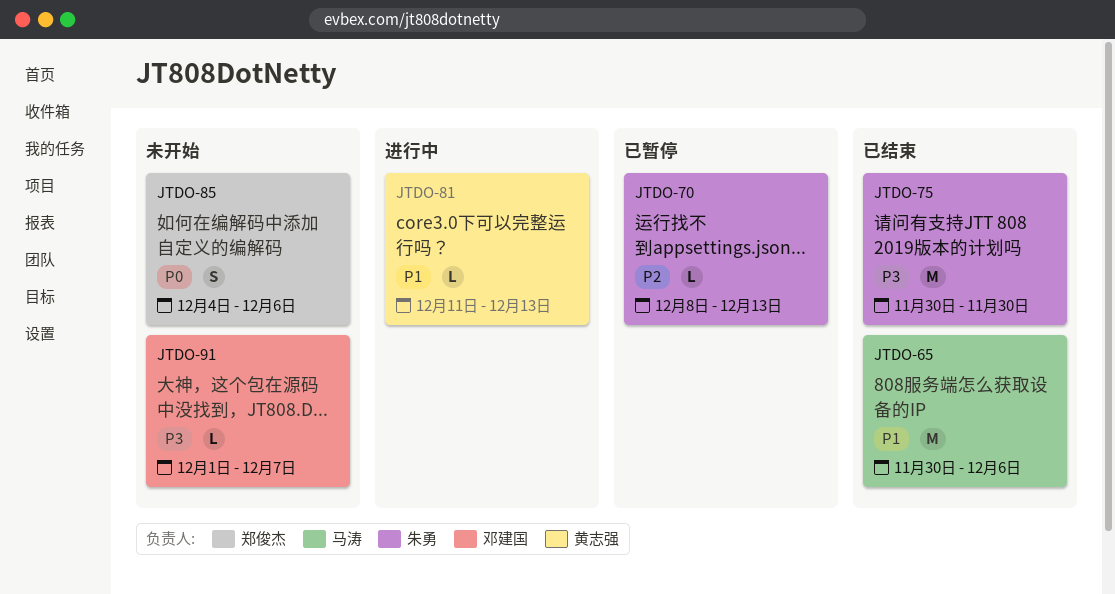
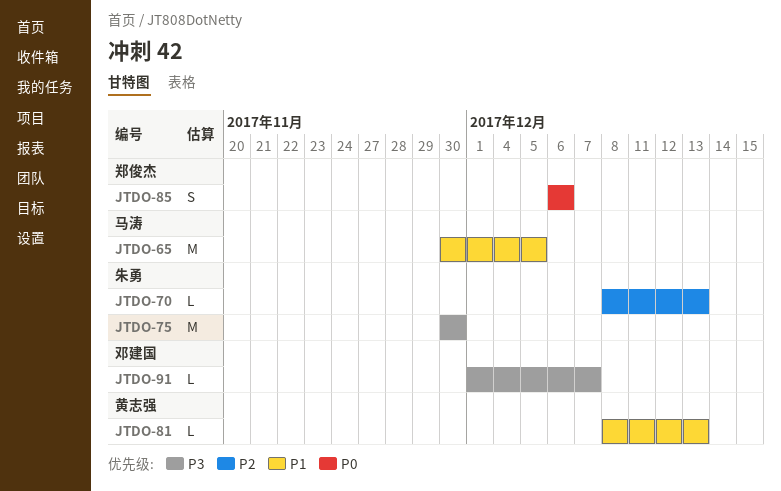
JTDO-65, due: Dec 6 -> Dec 5
JTDO-81, start: Dec 11 -> Dec 8
JTDO-85, start: Dec 4 -> Dec 6

